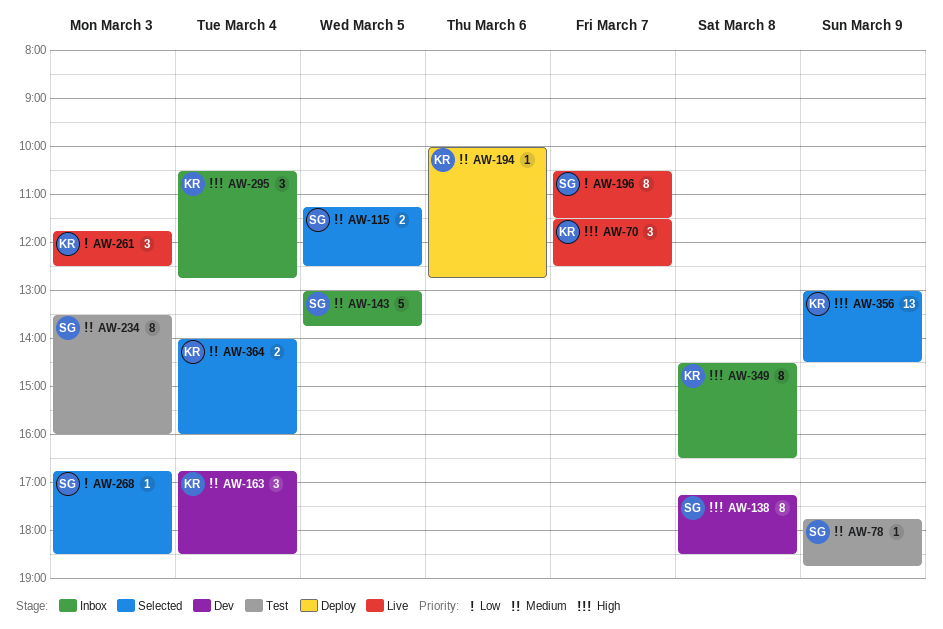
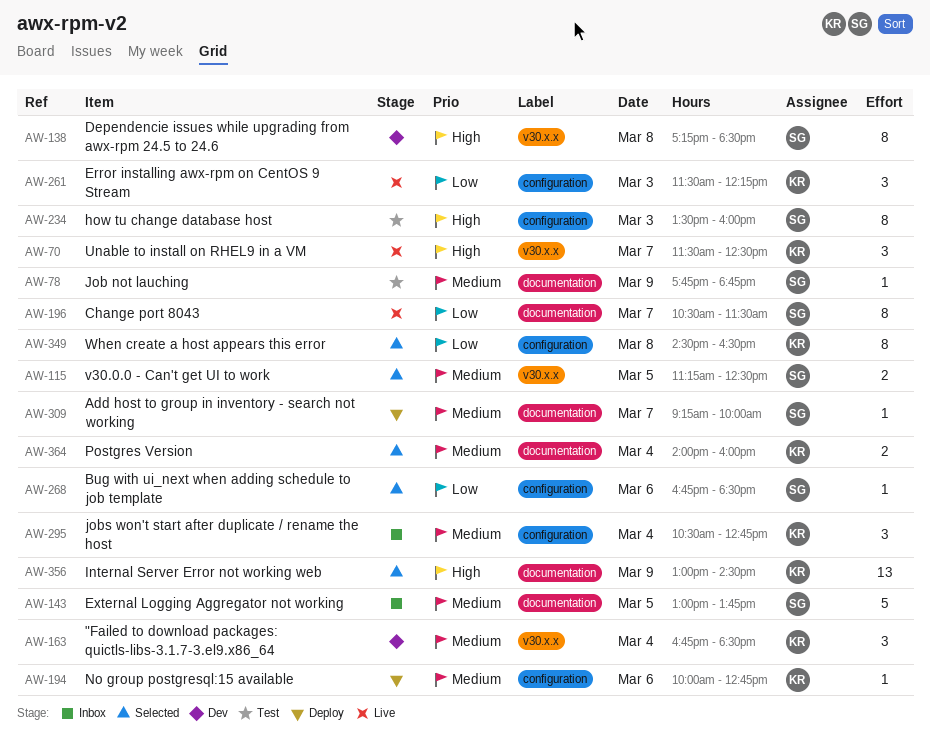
AW-234, priority: Medium -> High
AW-261, begins: 11:45 -> 11:30
AW-261, ends: 12:30 -> 12:15
AW-268, day: Mar 3 -> Mar 6
AW-295, priority: High -> Medium
AW-309: none -> present
AW-349, status: Inbox -> Selected
AW-349, priority: High -> Low

